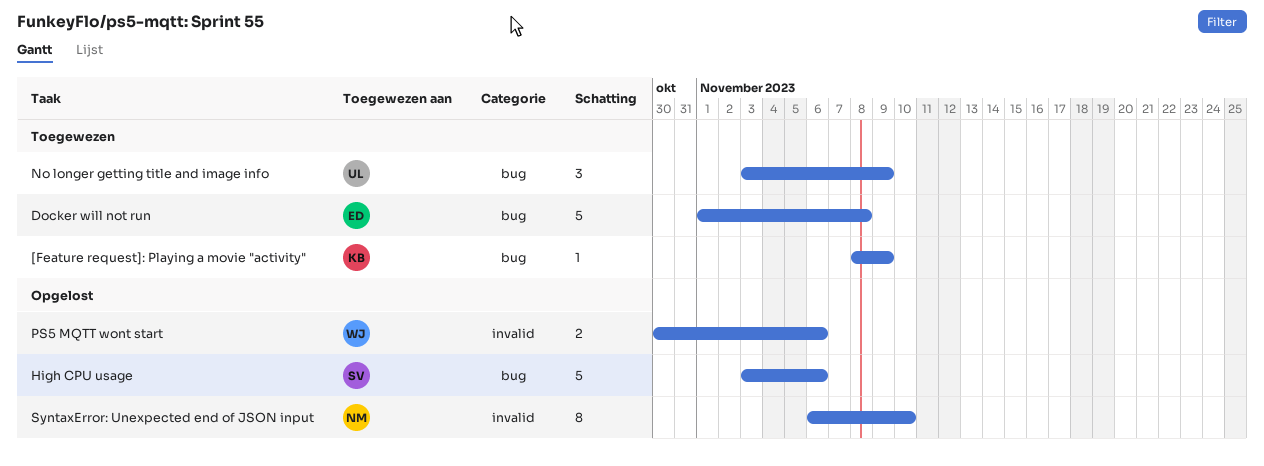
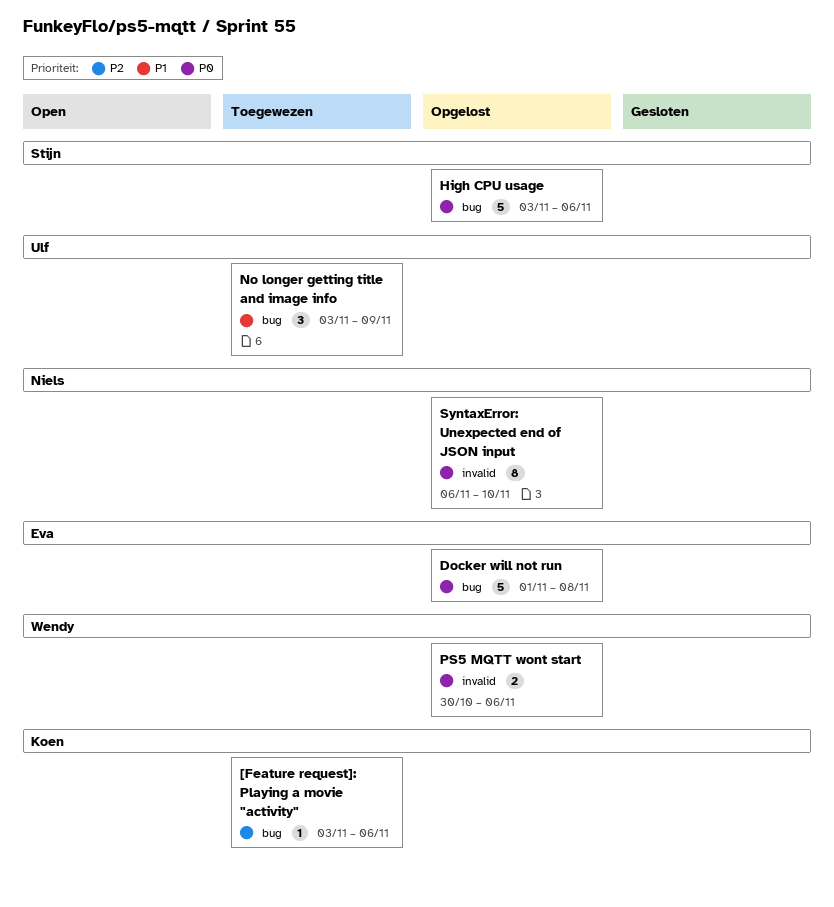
[Feature request]: Playing a movie "activity", start: Nov 8 -> Nov 3
[Feature request]: Playing a movie "activity", due: Nov 9 -> Nov 6
Docker will not run, status: Toegewezen -> Opgelost

